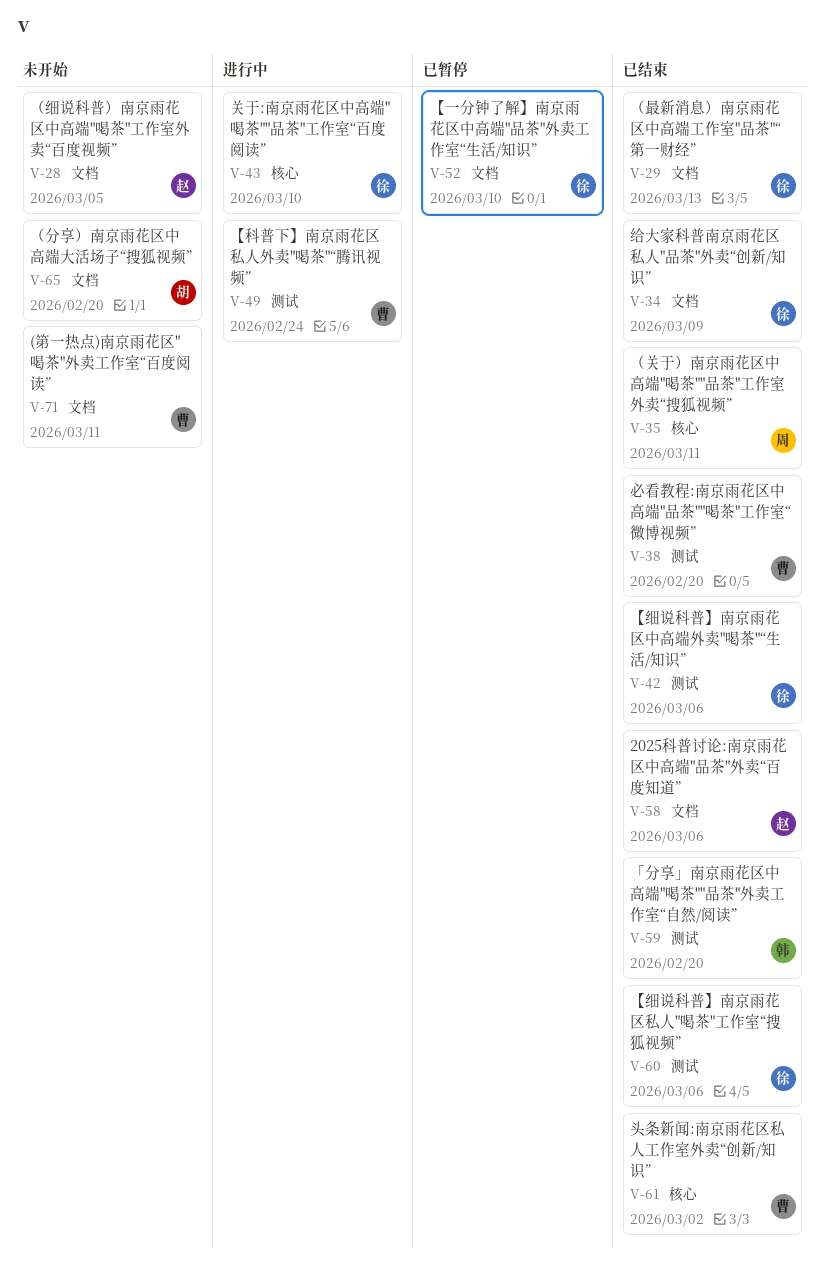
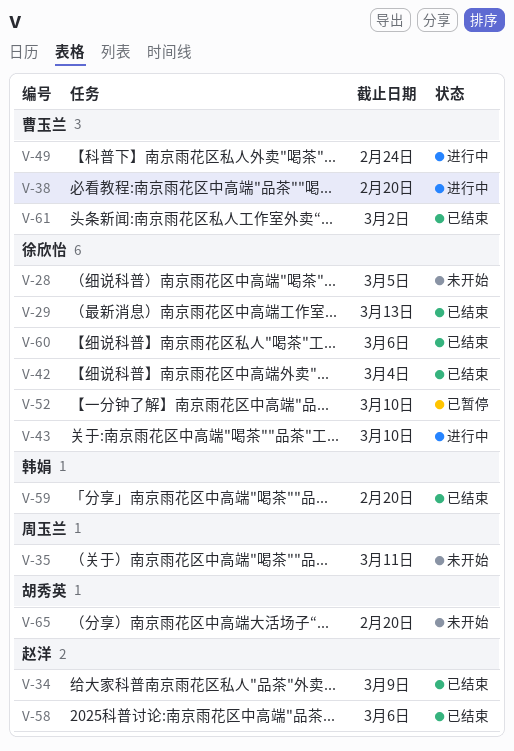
V-28, owner: 赵洋 -> 徐欣怡
V-34, owner: 徐欣怡 -> 赵洋
V-35, status: 已结束 -> 未开始
V-38, status: 已结束 -> 进行中
V-42, due: Mar 6 -> Mar 4
V-71: present -> none

